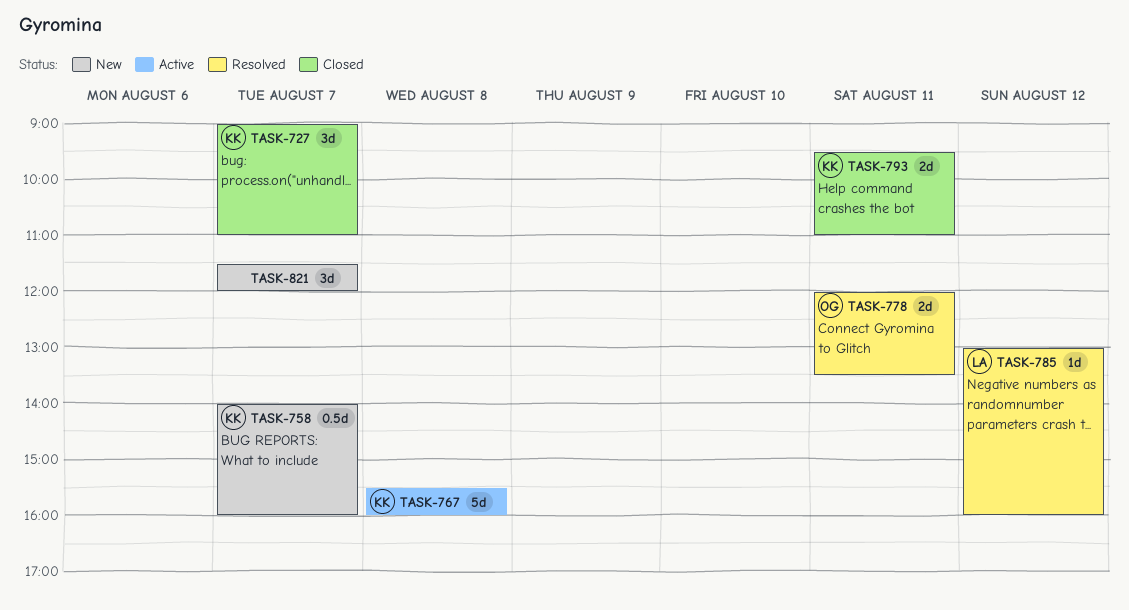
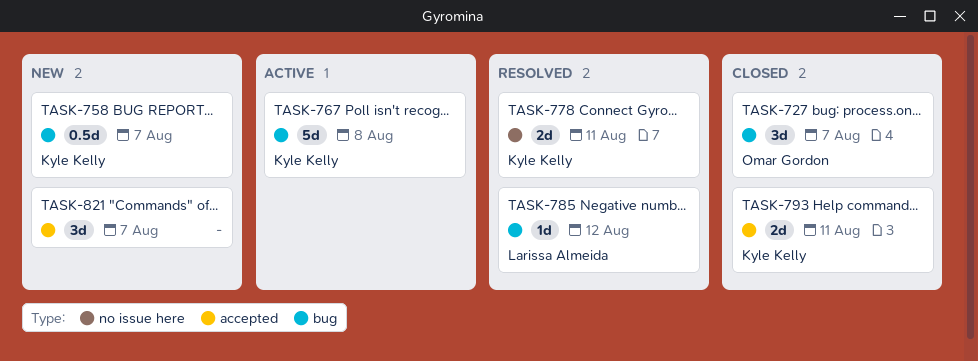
TASK-727, owner: Kyle Kelly -> Omar Gordon
TASK-778, owner: Omar Gordon -> Kyle Kelly

